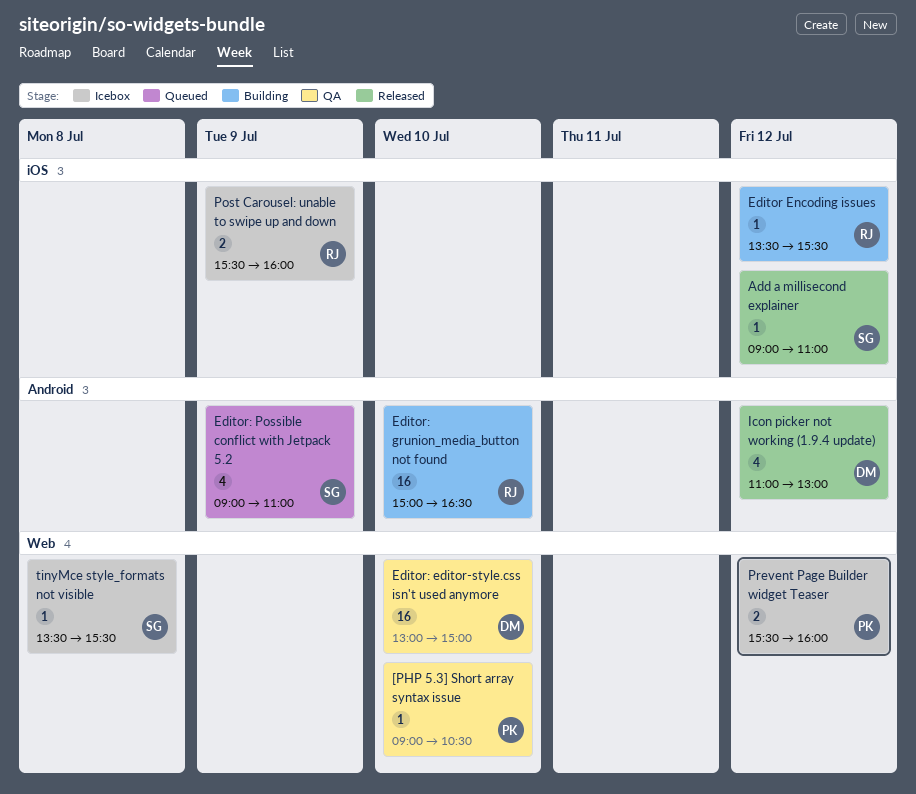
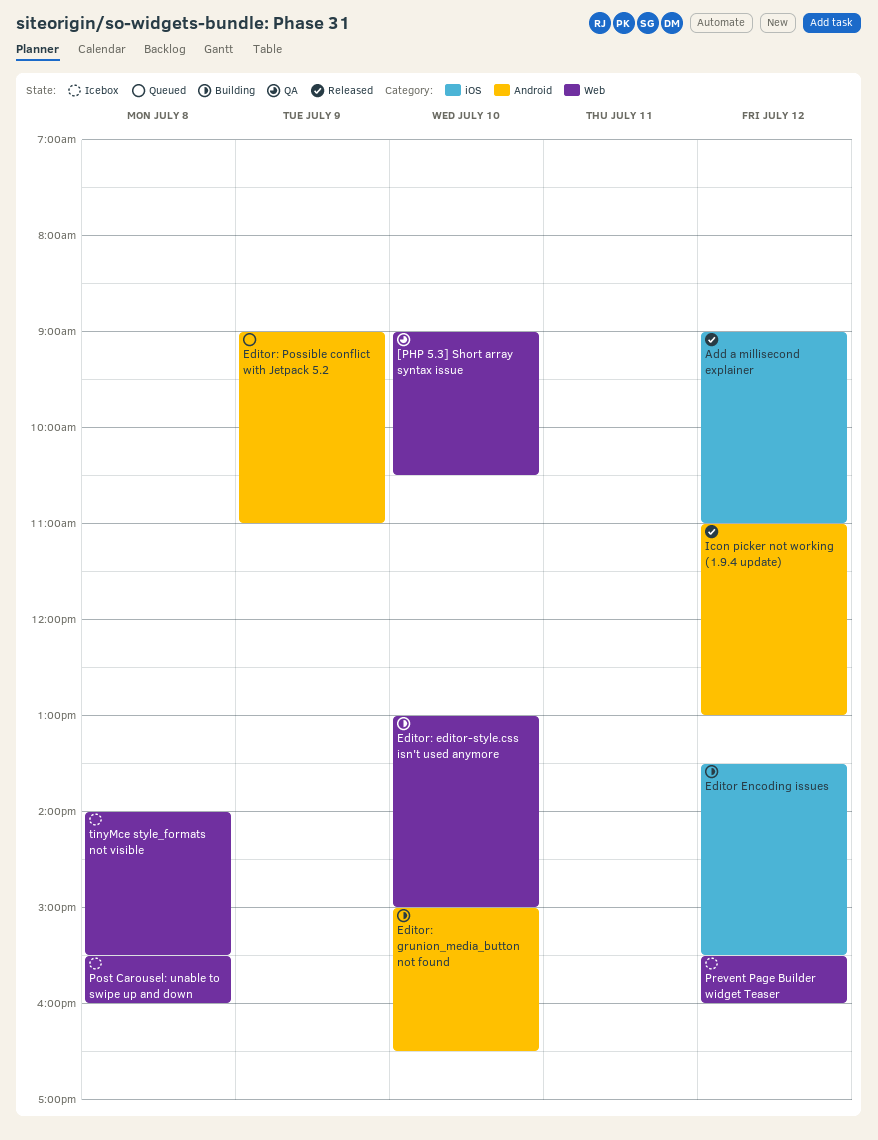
Editor: editor-style.css isn't used anymore, status: QA -> Building
Post Carousel: unable to swipe up and down, label: iOS -> Web
Post Carousel: unable to swipe up and down, day: Jul 9 -> Jul 8
tinyMce style_formats not visible, begins: 13:30 -> 14:00

